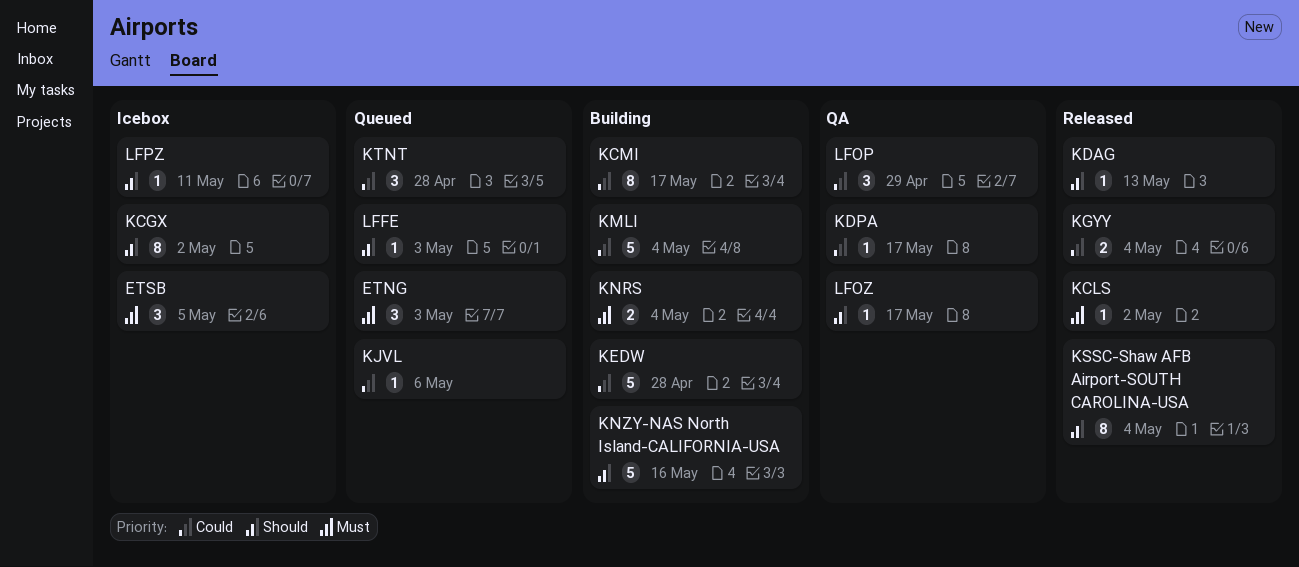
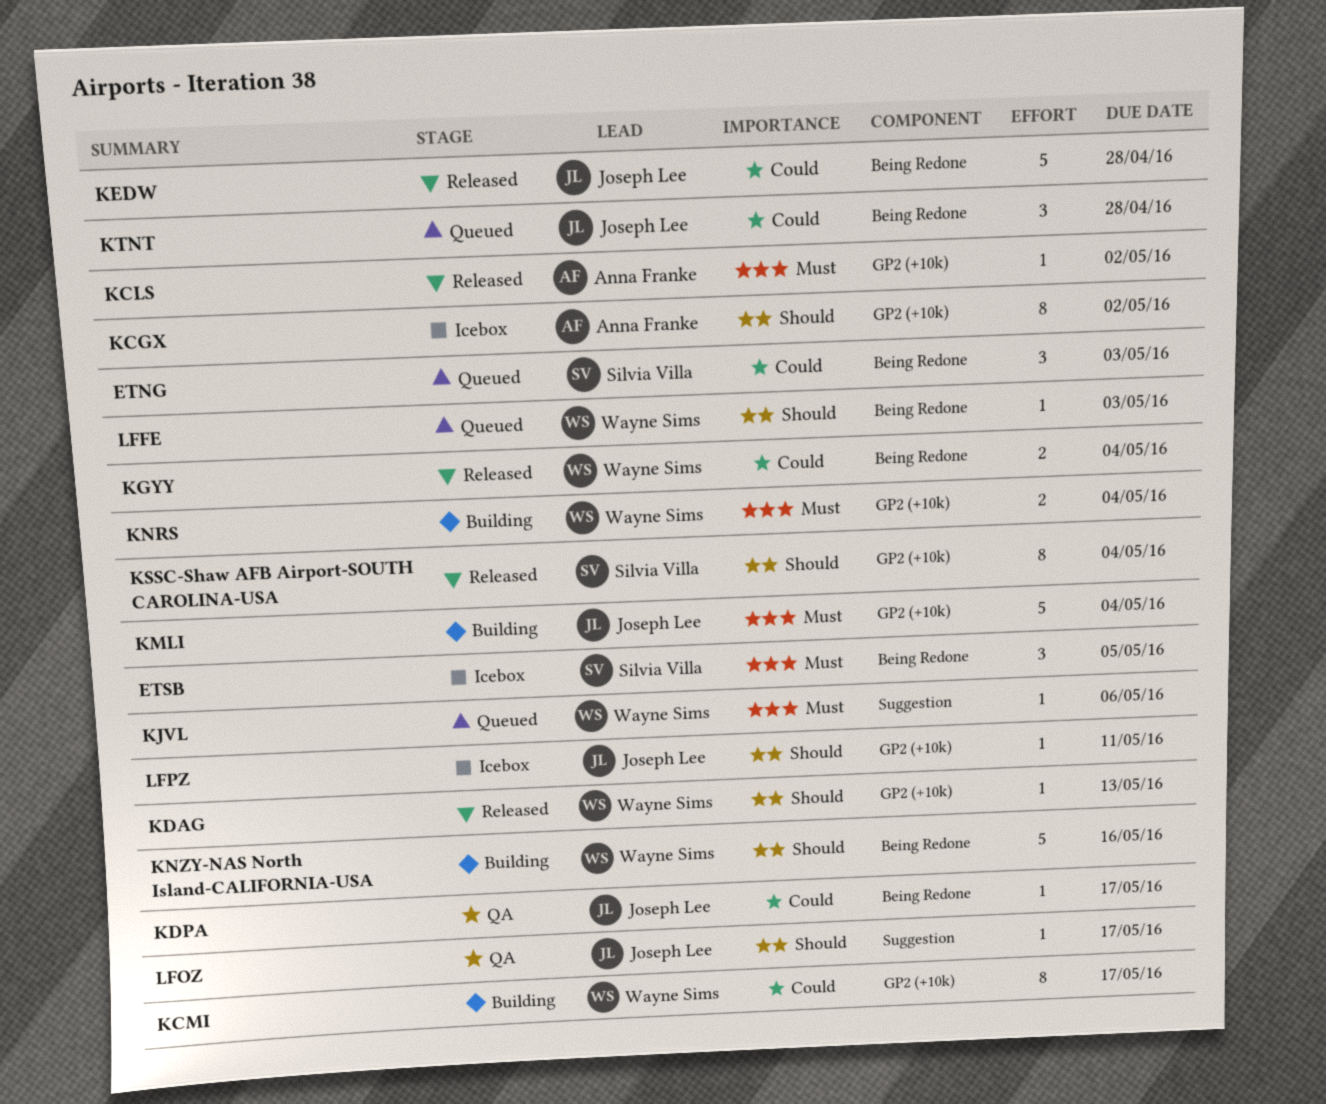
ETNG, priority: Must -> Could
KEDW, status: Building -> Released
KJVL, priority: Could -> Must
KMLI, priority: Could -> Must
LFOP: present -> none

